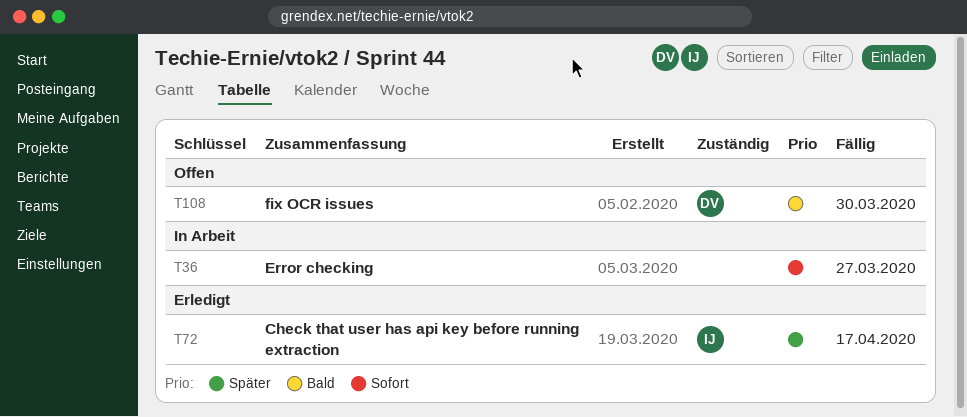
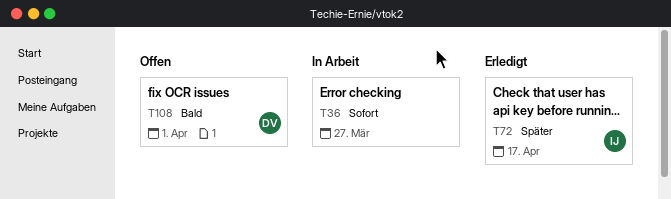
T108, due: Mar 30 -> Apr 1

